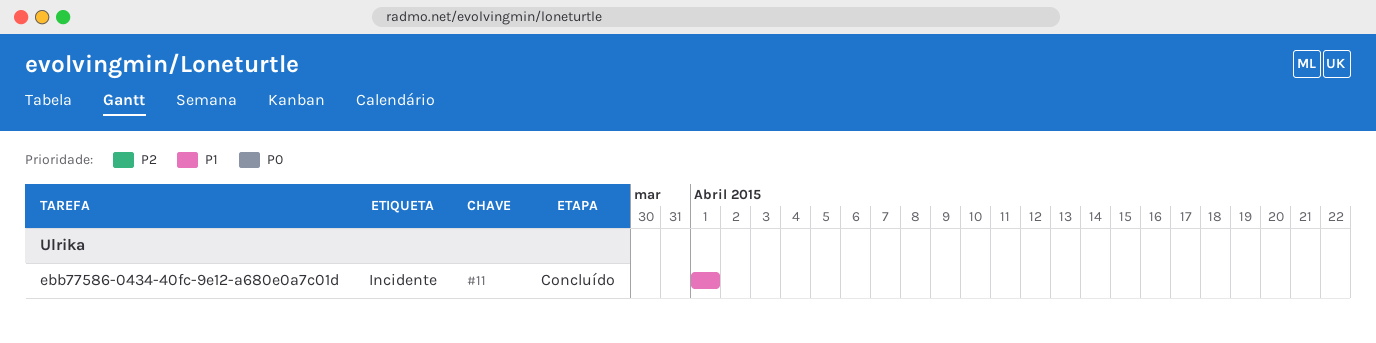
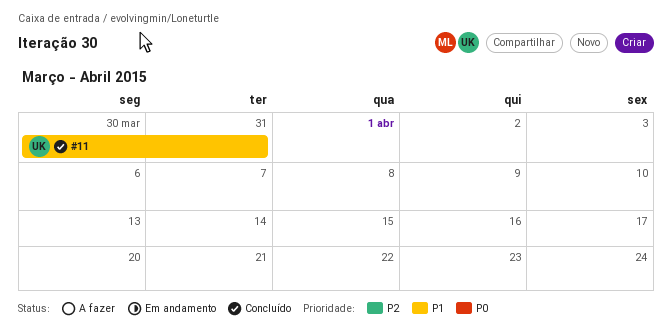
#11, start: Apr 1 -> Mar 30
#11, due: Apr 1 -> Mar 31

